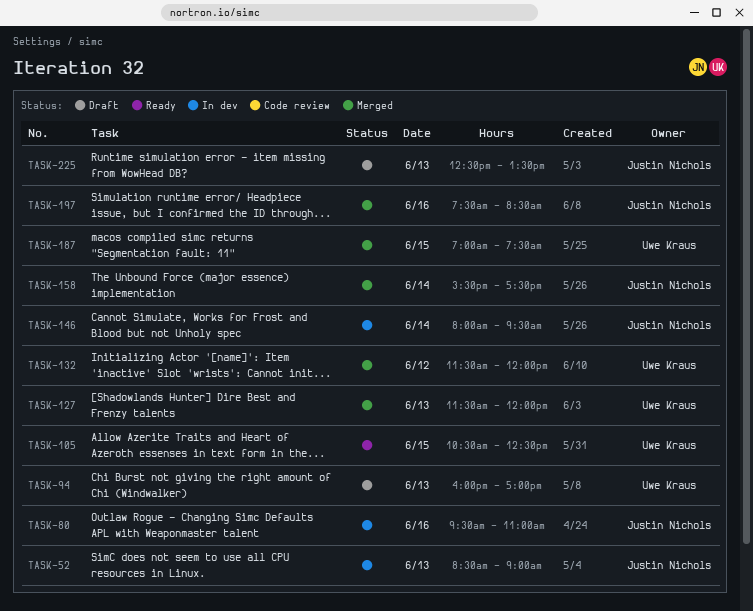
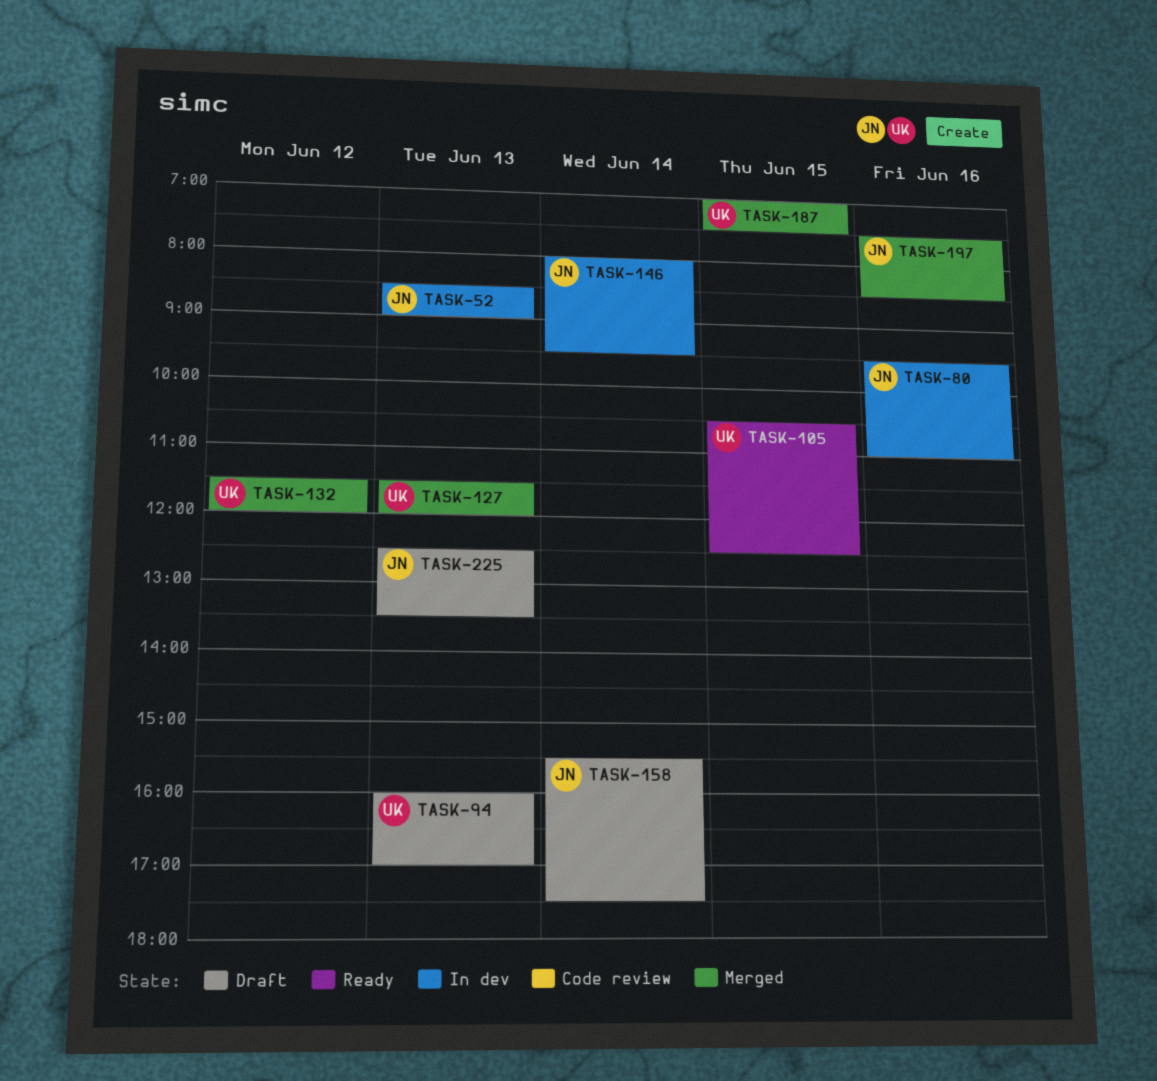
TASK-158, status: Merged -> Draft

